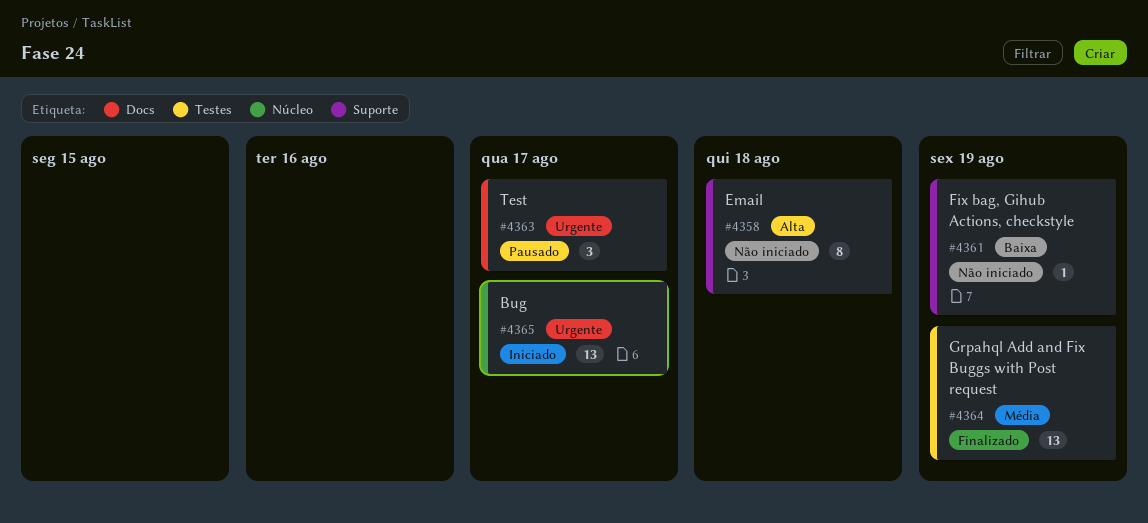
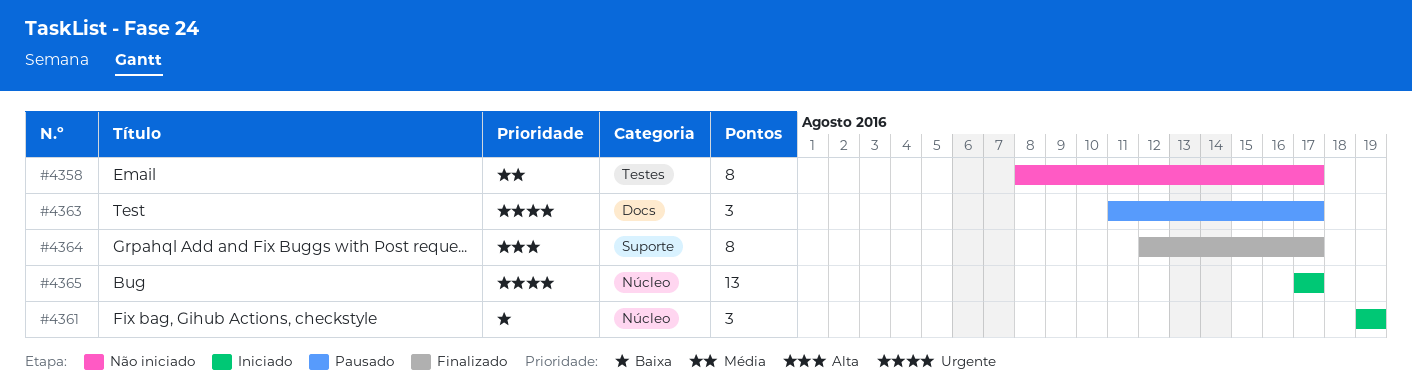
#4358, priority: Alta -> Média
#4358, label: Suporte -> Testes
#4358, due: Aug 18 -> Aug 17
#4361, status: Não iniciado -> Iniciado
#4361, label: Suporte -> Núcleo
#4361, estimate: 1 -> 3
#4364, priority: Média -> Alta
#4364, label: Testes -> Suporte
#4364, estimate: 13 -> 8
#4364, due: Aug 19 -> Aug 17

